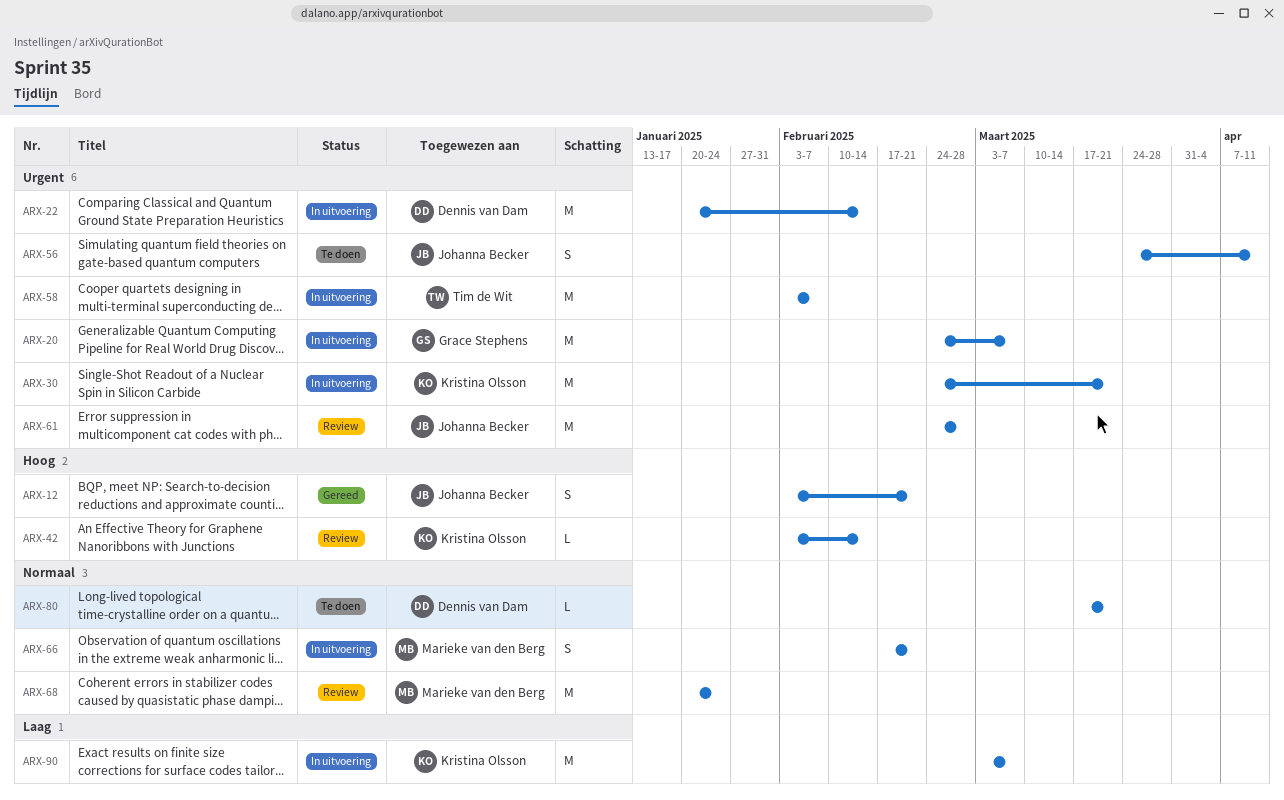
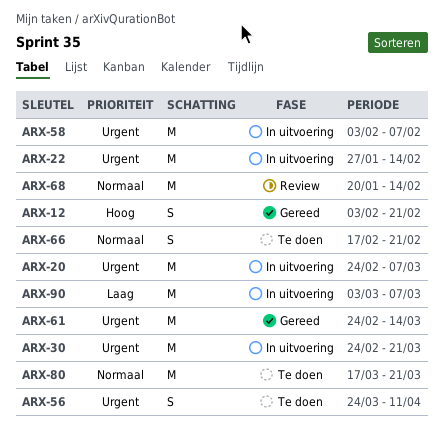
ARX-22, start: Jan 20 -> Jan 27
ARX-42: present -> none
ARX-61, status: Review -> Gereed
ARX-61, due: Feb 28 -> Mar 14
ARX-66, status: In uitvoering -> Te doen
ARX-68, due: Jan 24 -> Feb 14
ARX-80, estimate: L -> M

